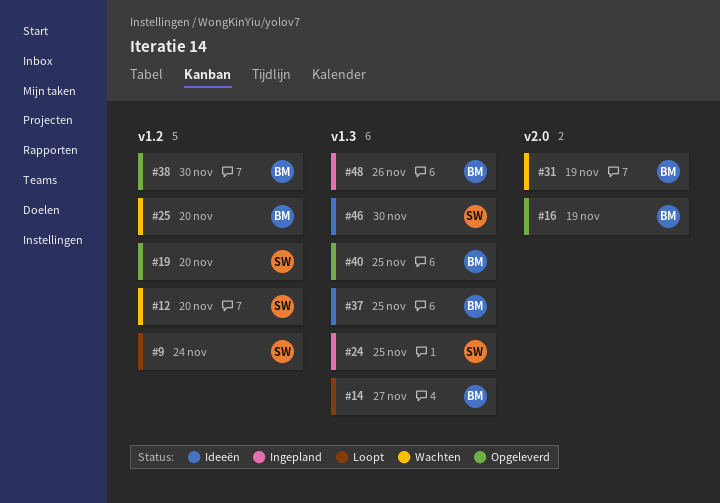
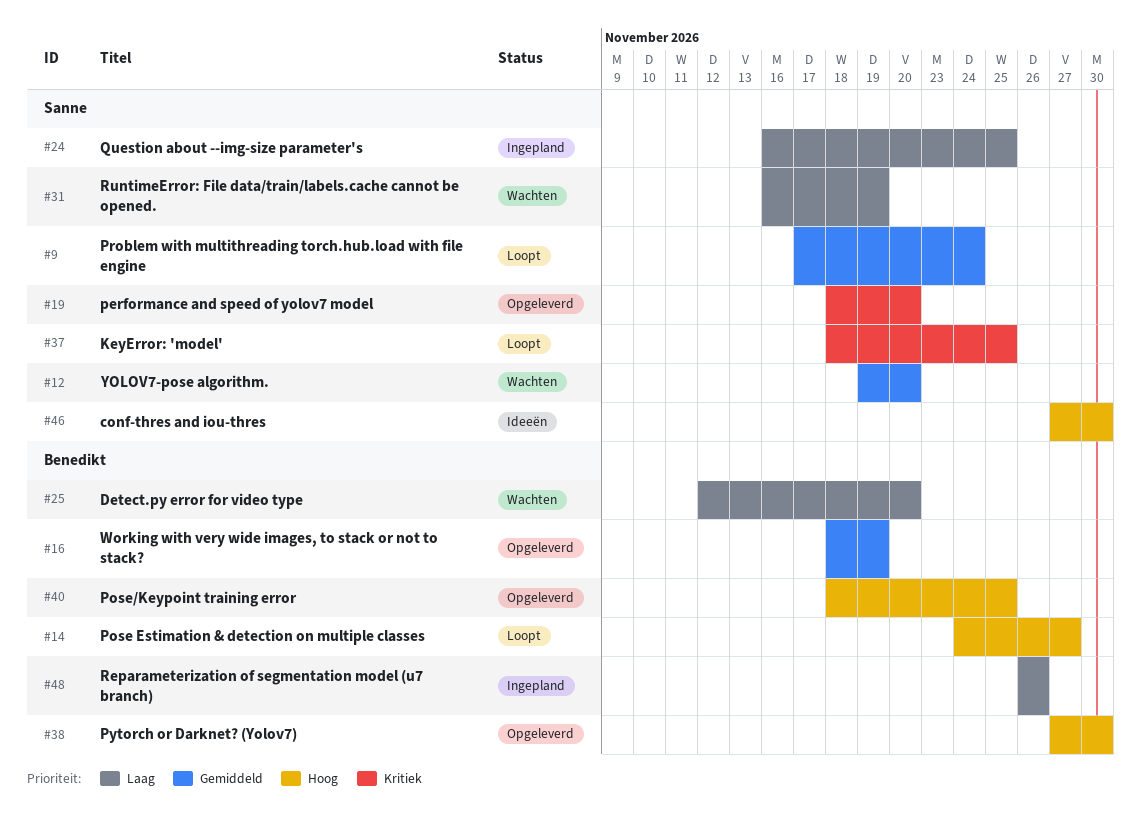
#31, owner: Benedikt -> Sanne
#37, status: Ideeën -> Loopt
#37, owner: Benedikt -> Sanne

